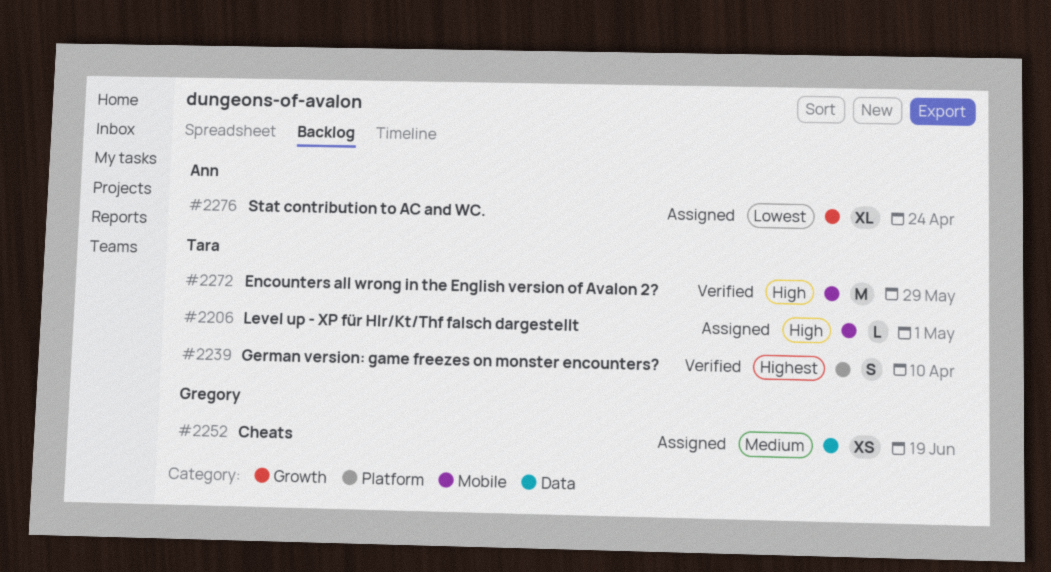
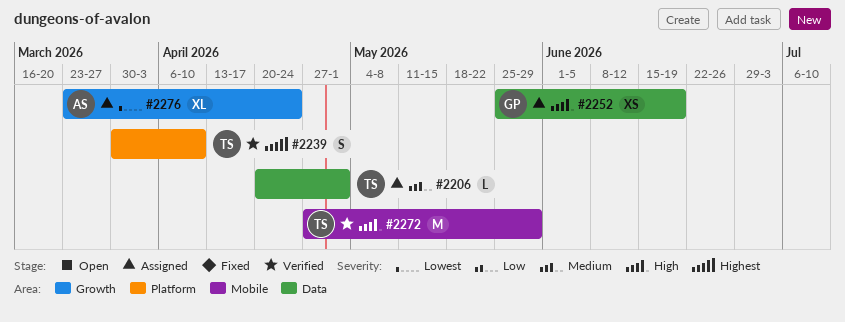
#2206, priority: High -> Medium
#2206, label: Mobile -> Data
#2252, priority: Medium -> High

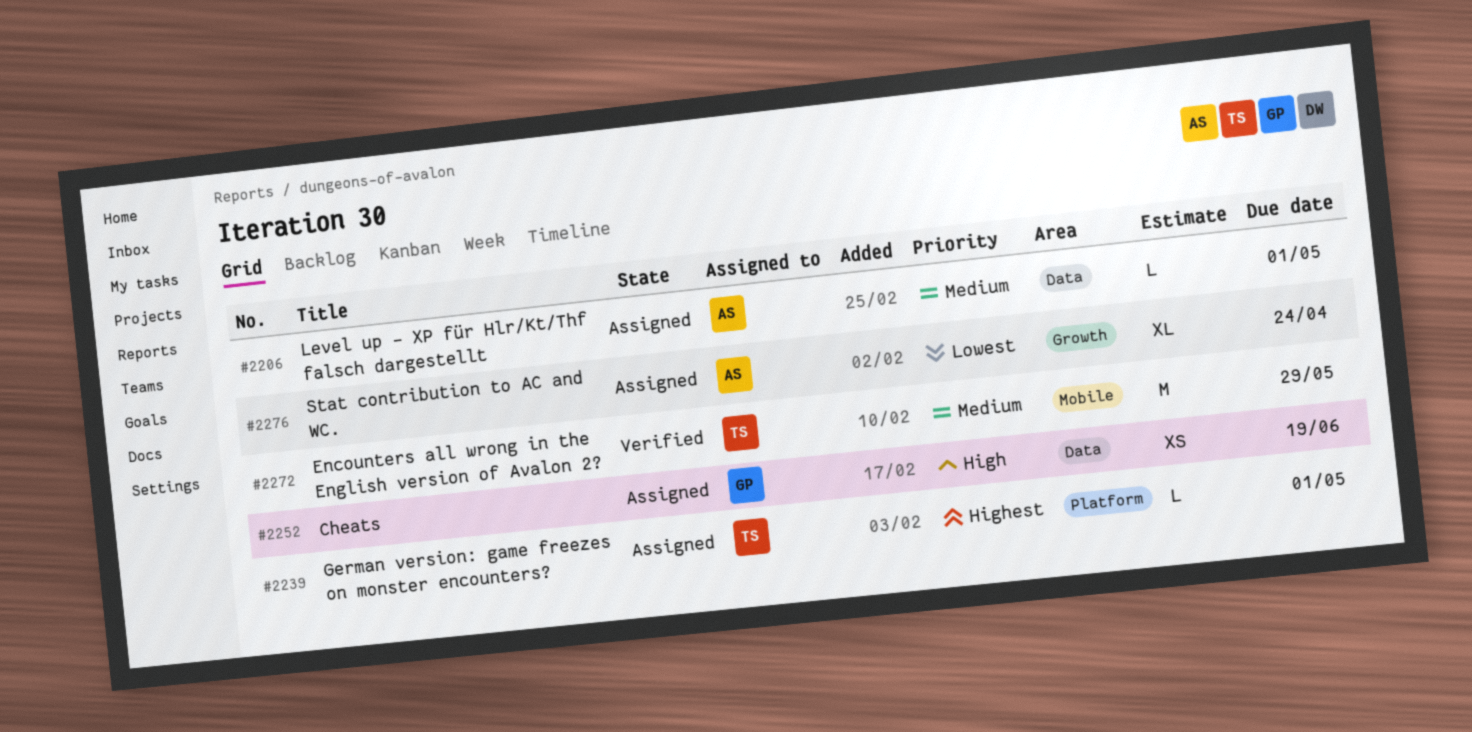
#2206, owner: TS -> AS
#2239, status: Verified -> Assigned
#2239, estimate: S -> L
#2239, due: Apr 10 -> May 1
#2272, priority: High -> Medium

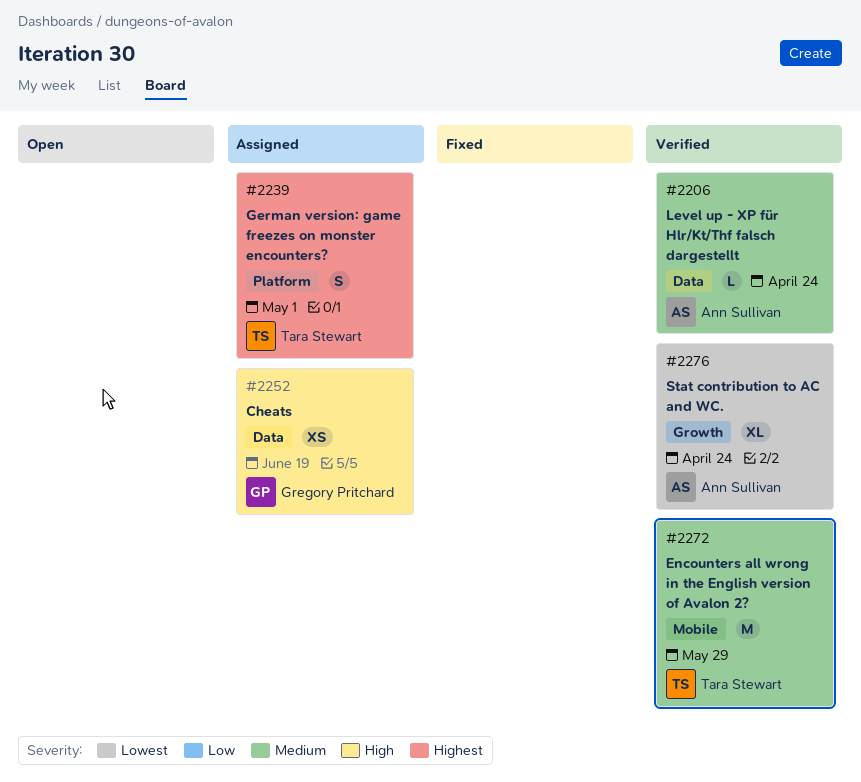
#2206, status: Assigned -> Verified
#2206, due: May 1 -> Apr 24
#2239, estimate: L -> S
#2276, status: Assigned -> Verified

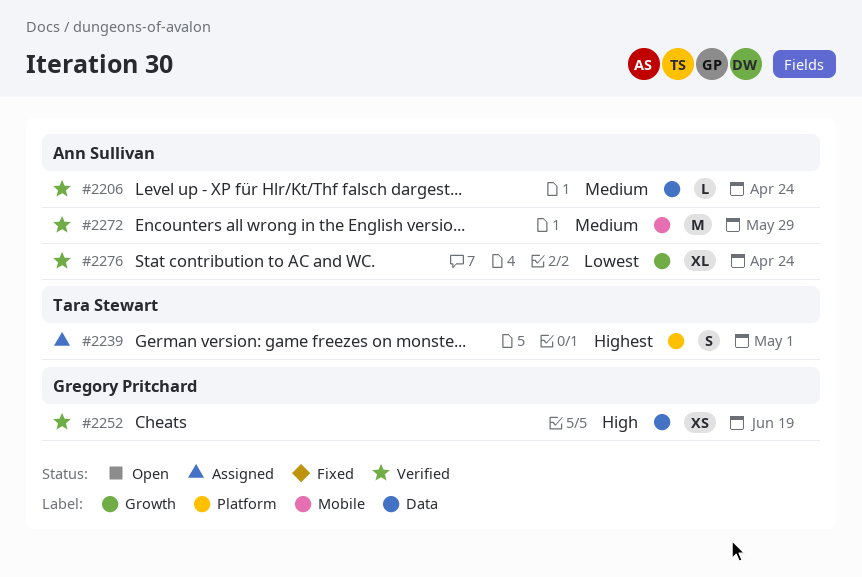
#2252, status: Assigned -> Verified
#2272, owner: Tara Stewart -> Ann Sullivan

